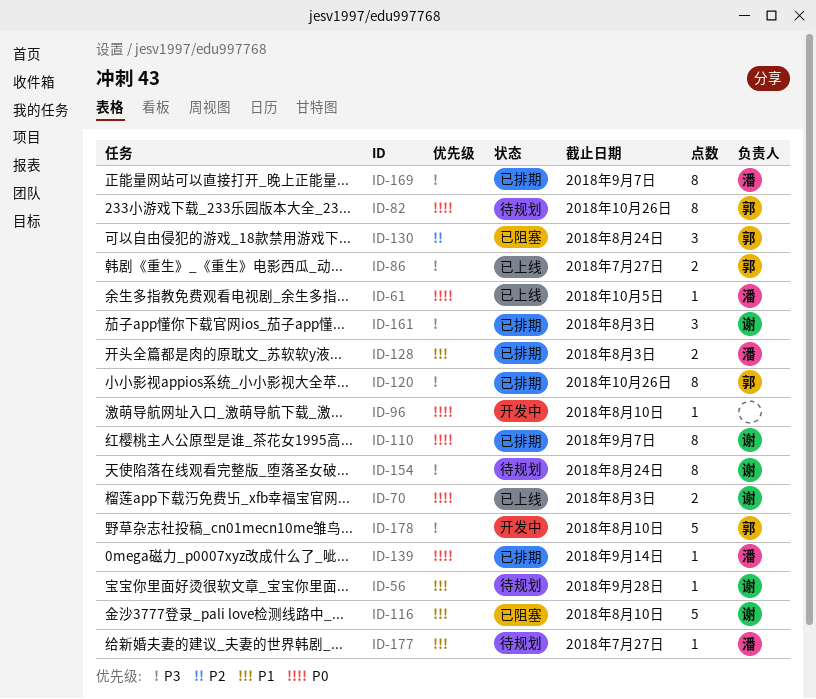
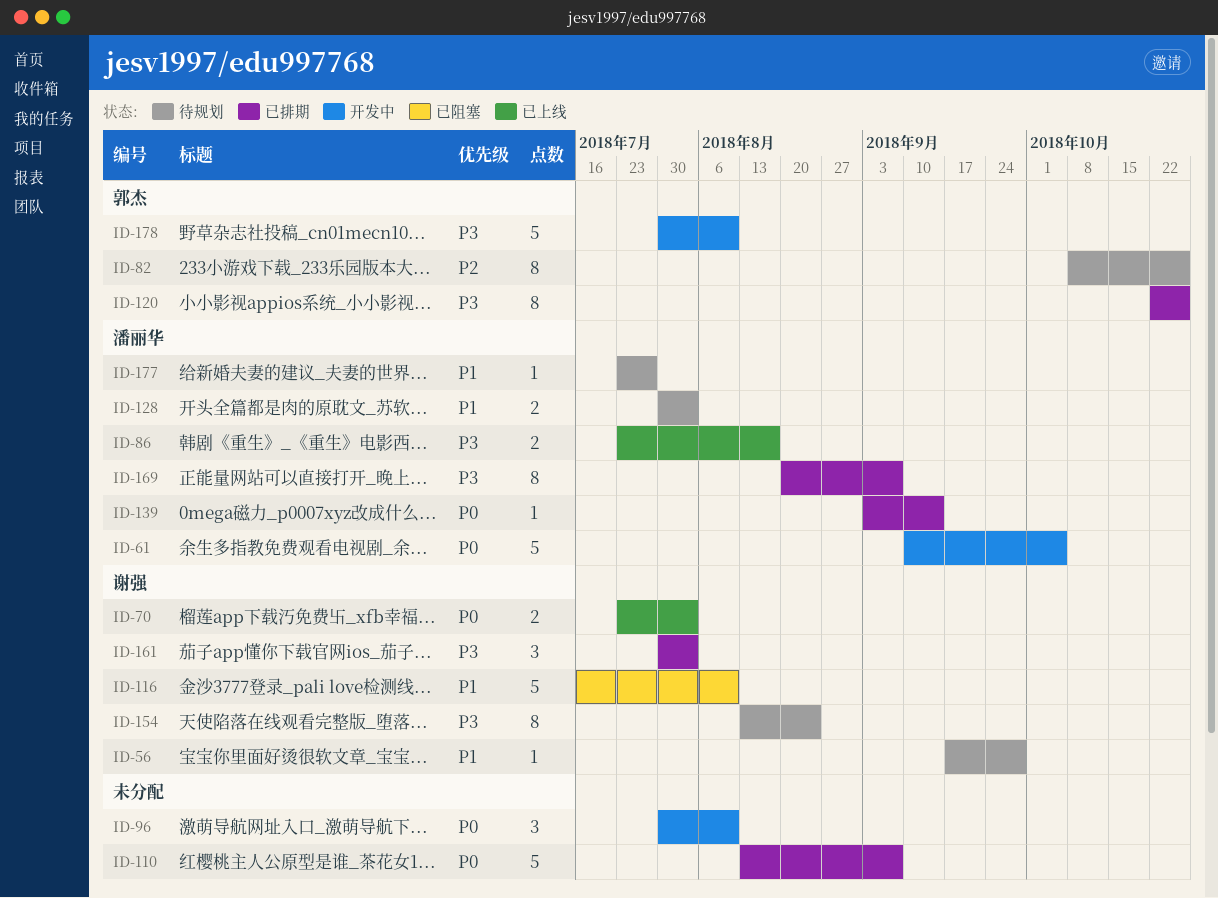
ID-61, status: 已上线 -> 开发中
ID-61, estimate: 1 -> 5
ID-82, priority: P0 -> P2
ID-86, owner: 郭杰 -> 潘丽华
ID-86, due: Jul 27 -> Aug 17
ID-96, estimate: 1 -> 3
ID-110, owner: 谢强 -> none
ID-110, estimate: 8 -> 5
ID-128, status: 已排期 -> 待规划
ID-130: present -> none

